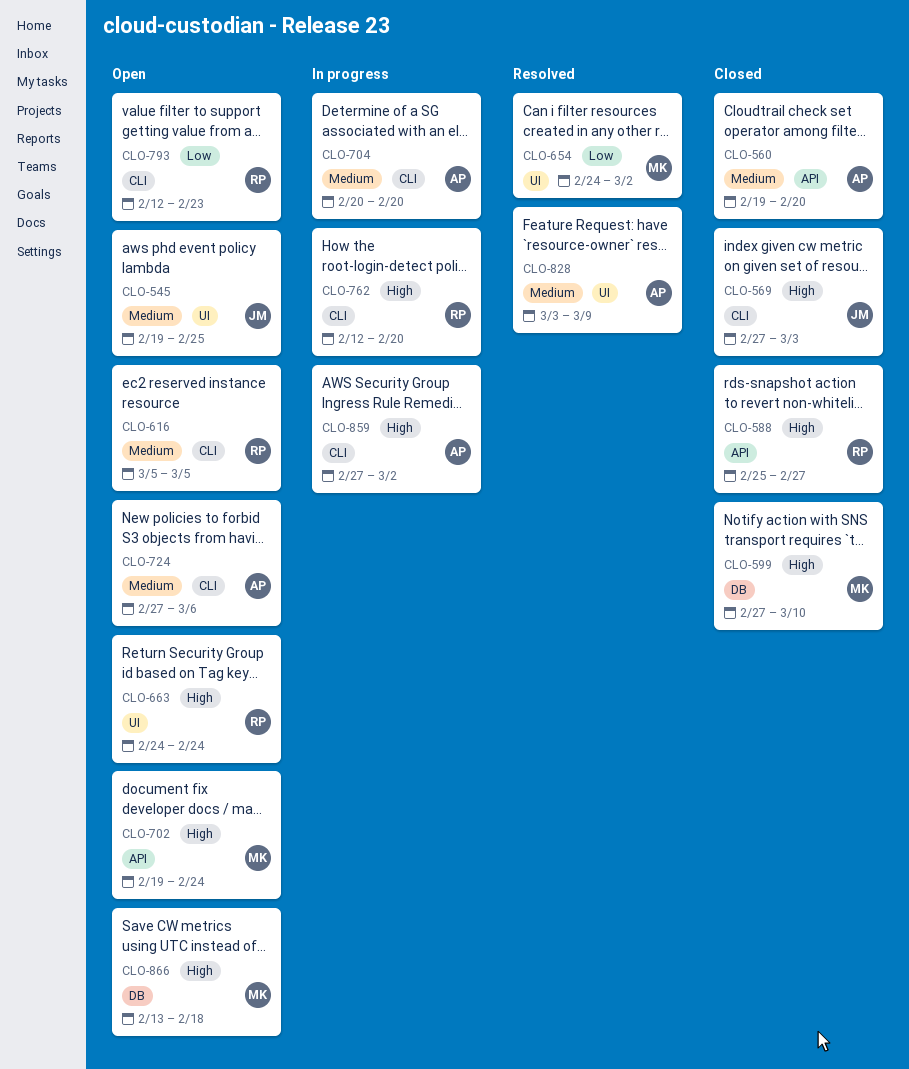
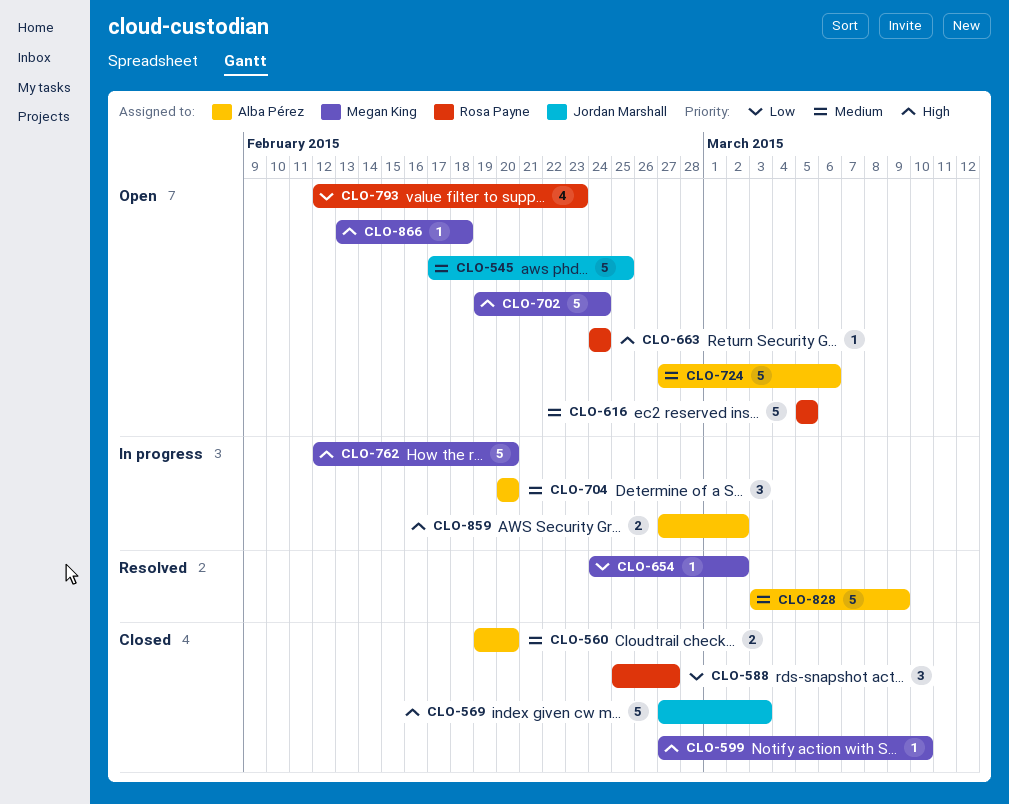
CLO-545, start: Feb 19 -> Feb 17
CLO-588, priority: High -> Low
CLO-762, owner: Rosa Payne -> Megan King

